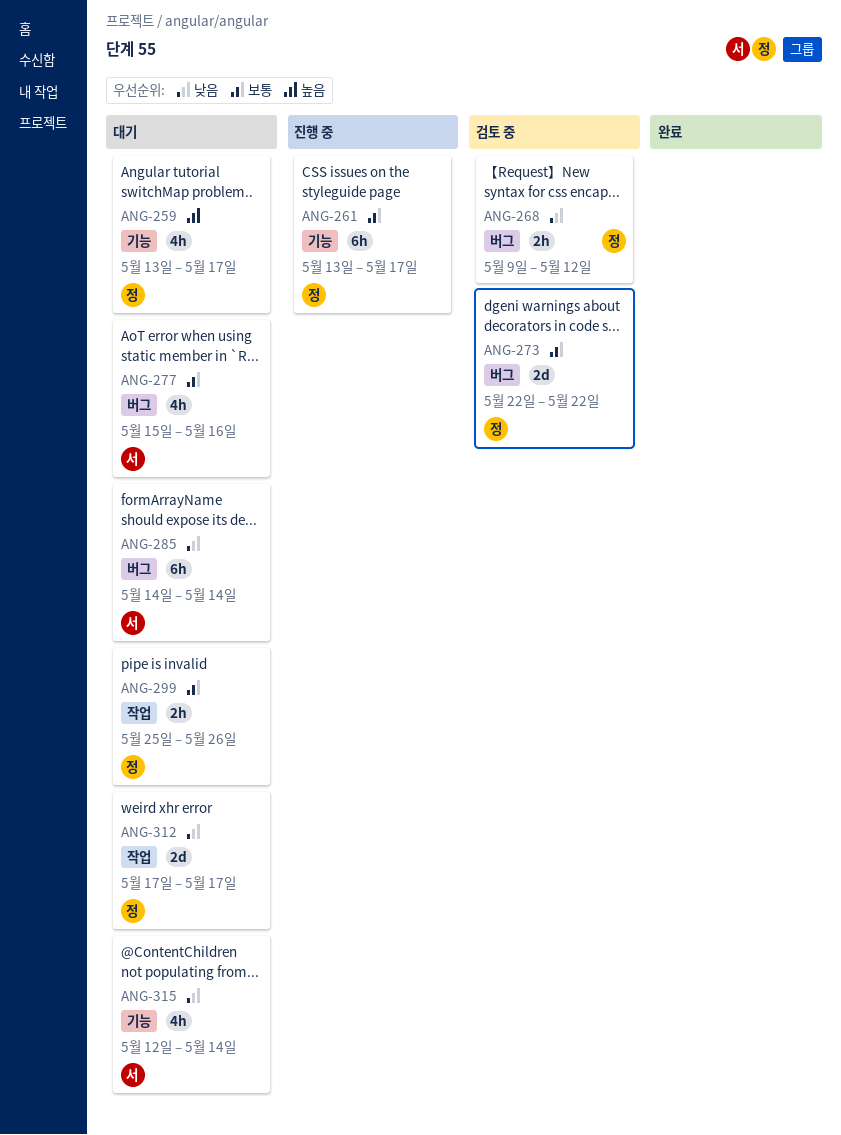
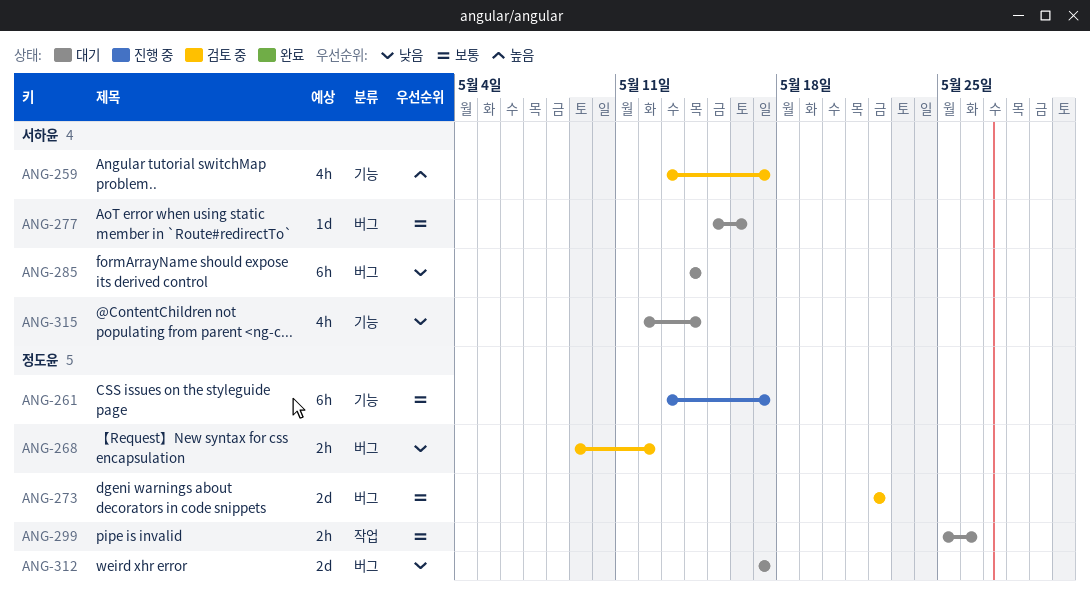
ANG-259, status: 대기 -> 검토 중
ANG-259, owner: 정도윤 -> 서하윤
ANG-277, estimate: 4h -> 1d
ANG-312, label: 작업 -> 버그

